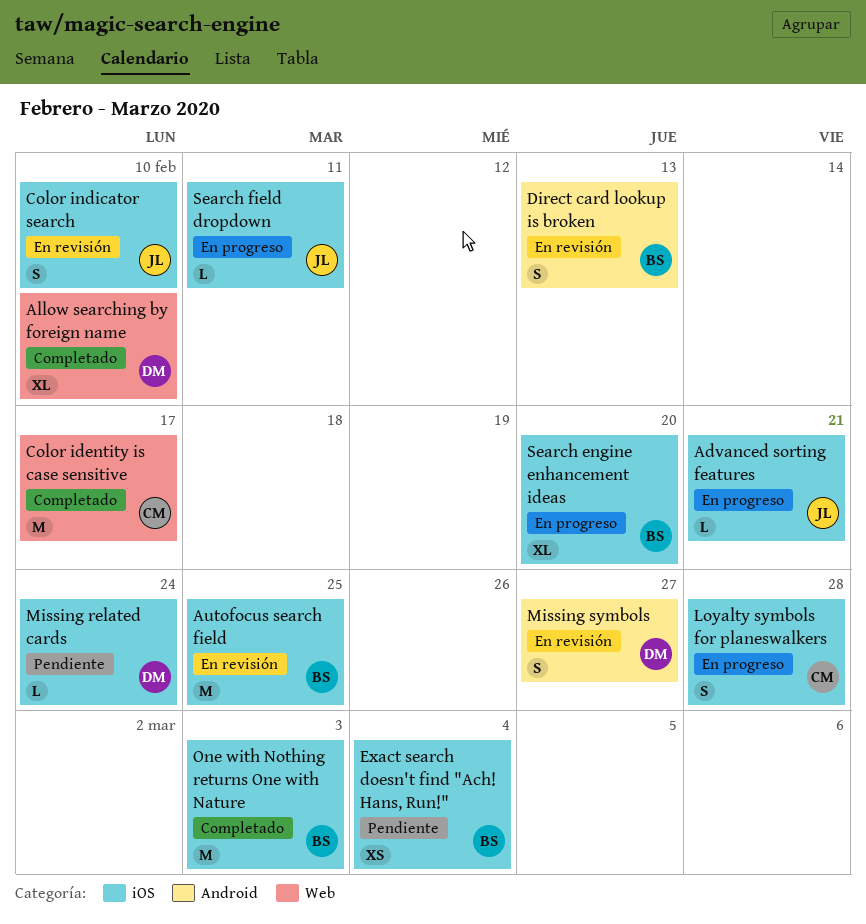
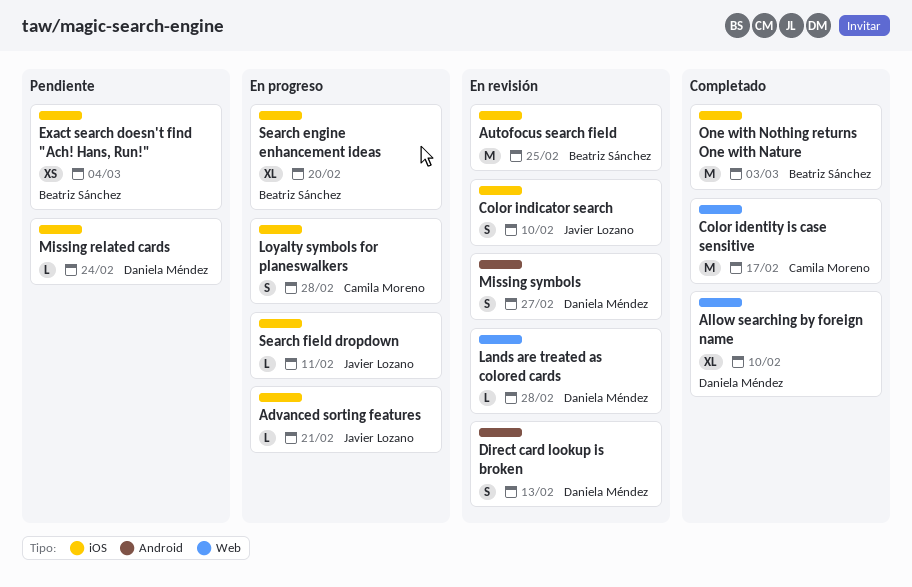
Direct card lookup is broken, owner: Beatriz Sánchez -> Daniela Méndez
Lands are treated as colored cards: none -> present

